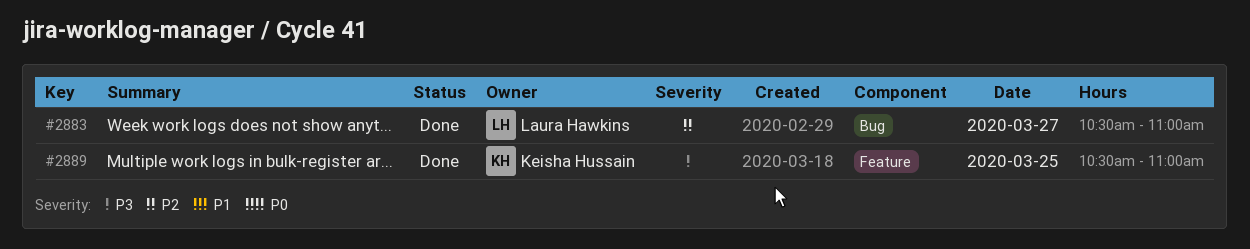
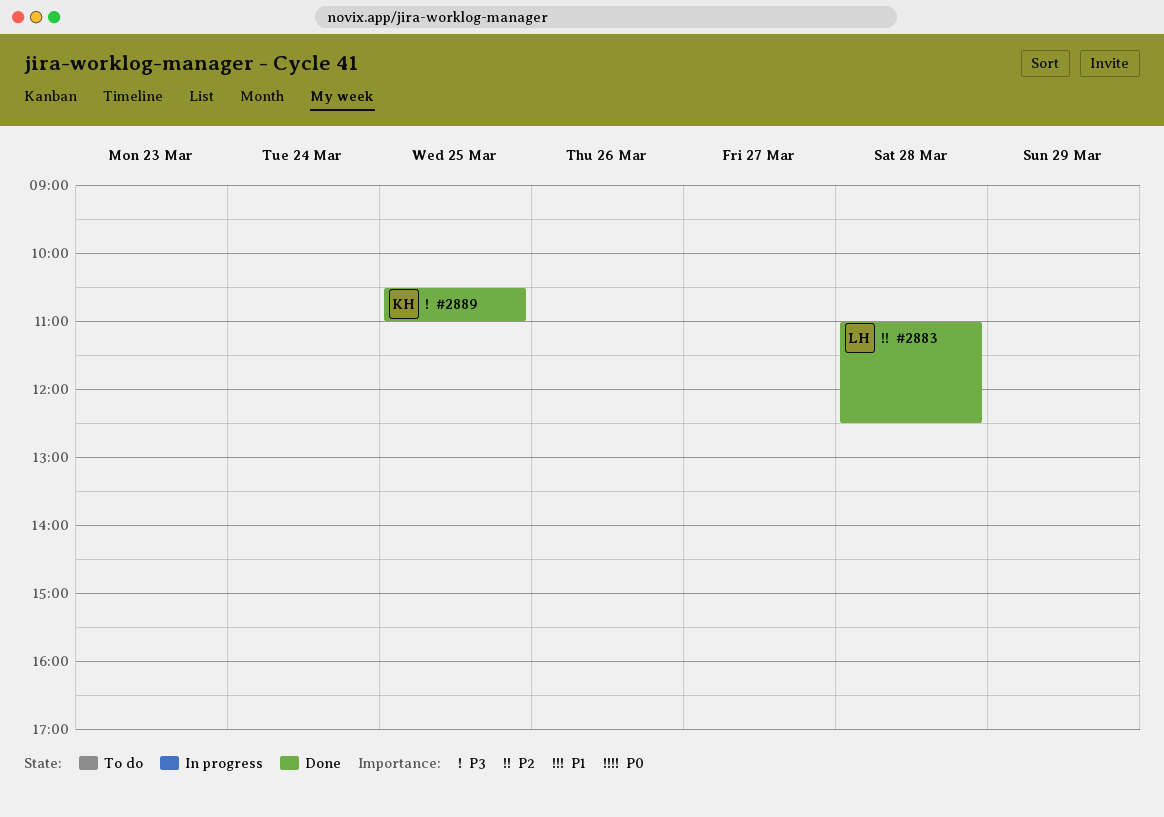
#2883, day: Mar 27 -> Mar 28
#2883, begins: 10:30 -> 11:00
#2883, ends: 11:00 -> 12:30

